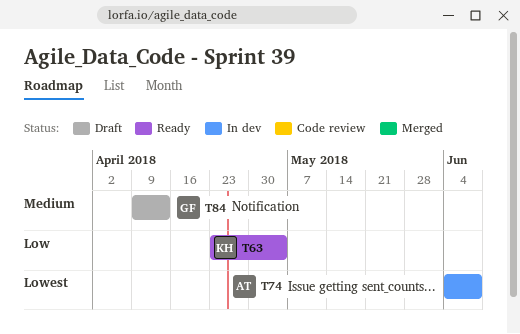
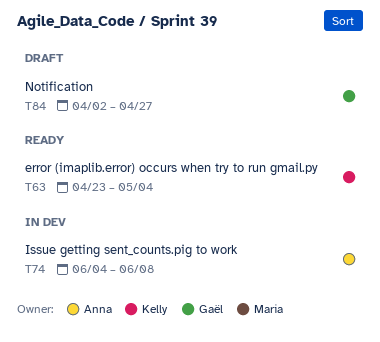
T84, start: Apr 9 -> Apr 2
T84, due: Apr 13 -> Apr 27

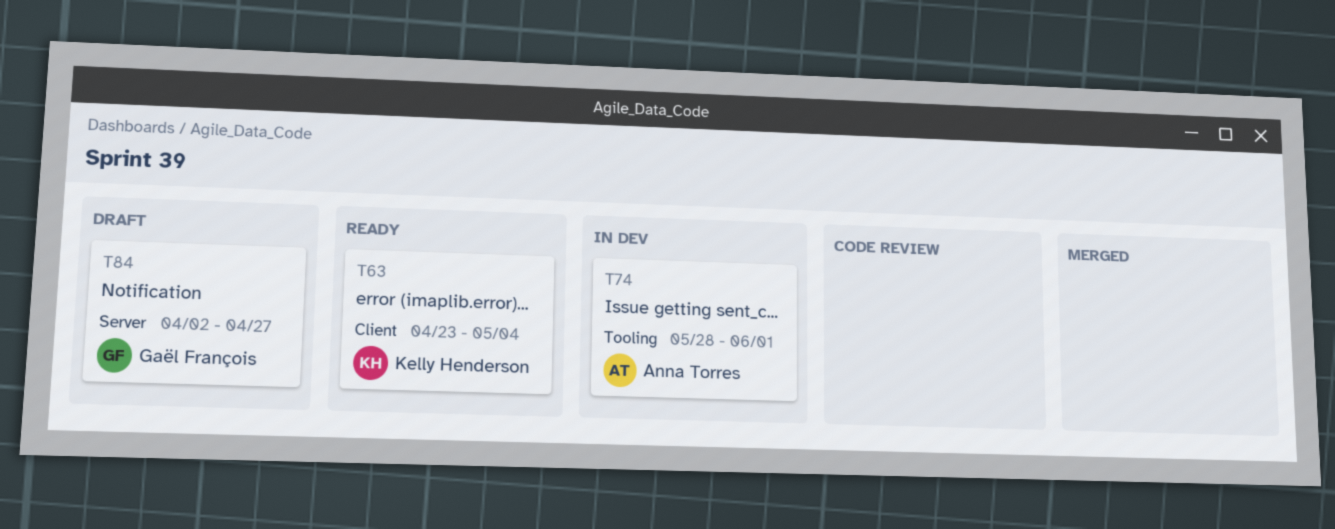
T74, start: Jun 4 -> May 28
T74, due: Jun 8 -> Jun 1

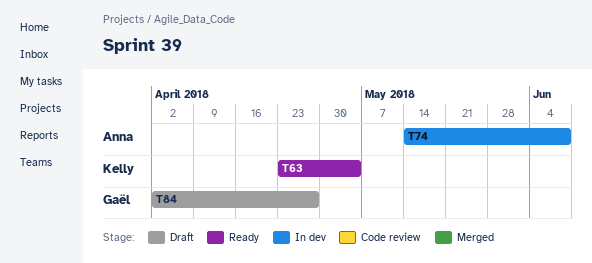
T74, start: May 28 -> May 14
T74, due: Jun 1 -> Jun 8

